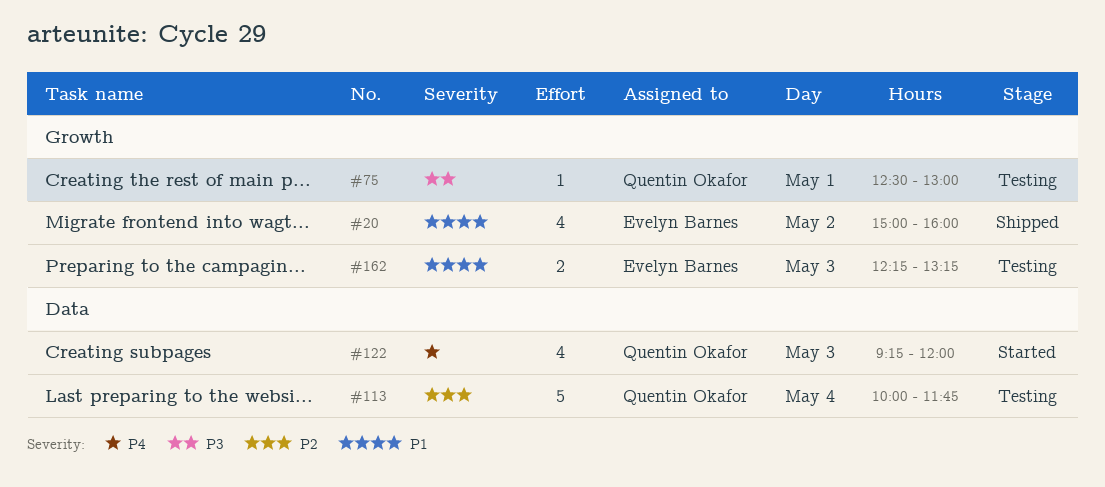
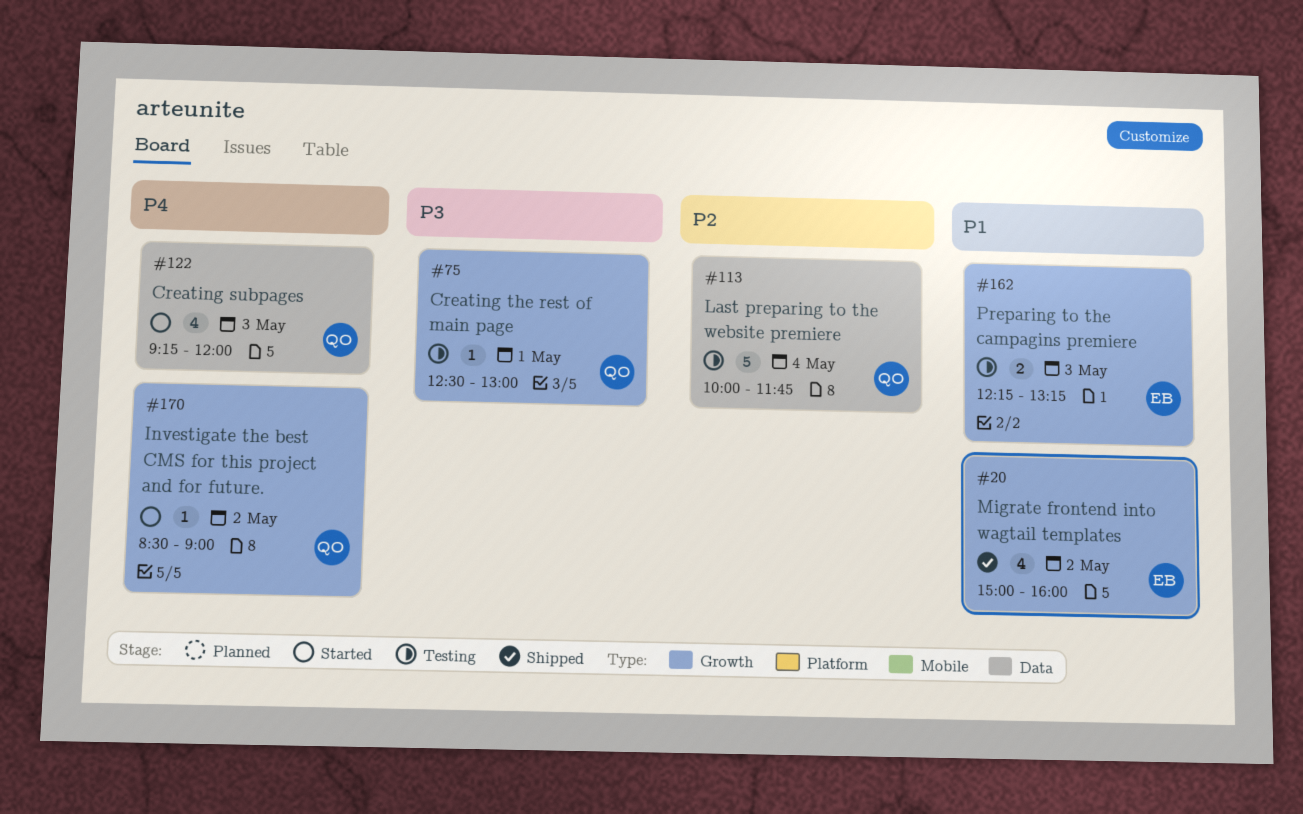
#170: none -> present

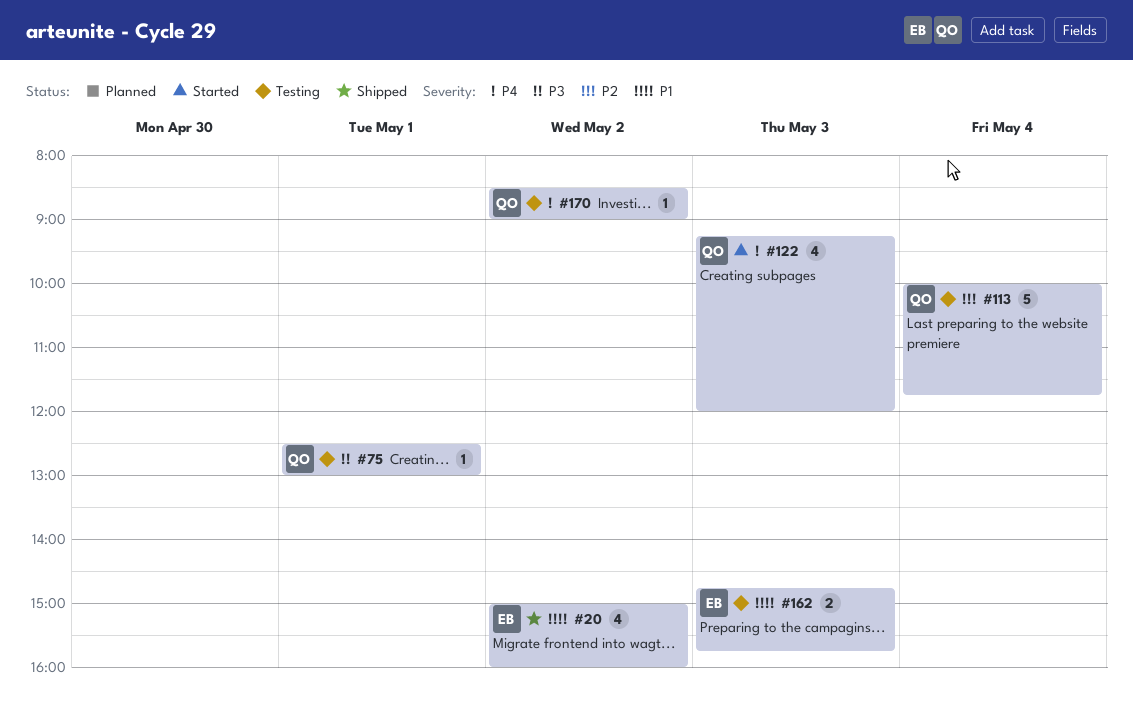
#162, begins: 12:15 -> 14:45
#162, ends: 13:15 -> 15:45
#170, status: Started -> Testing

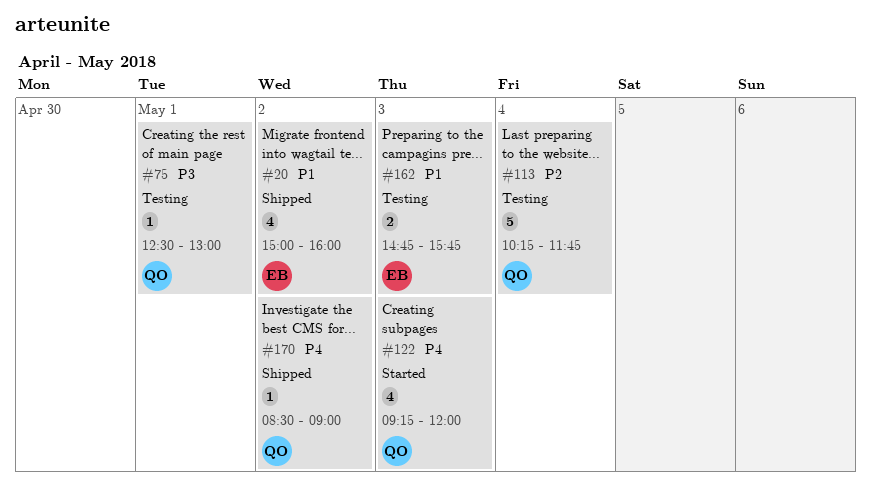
#113, begins: 10:00 -> 10:15
#170, status: Testing -> Shipped

